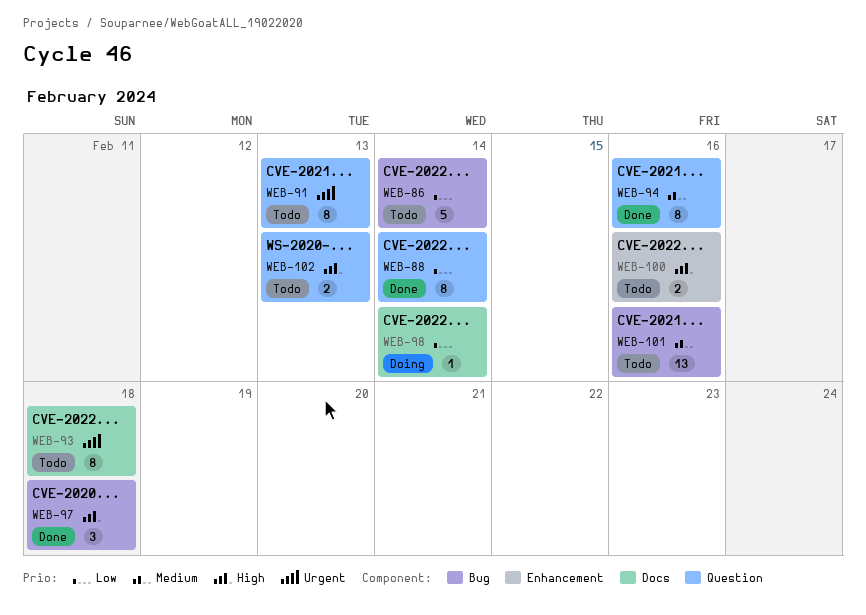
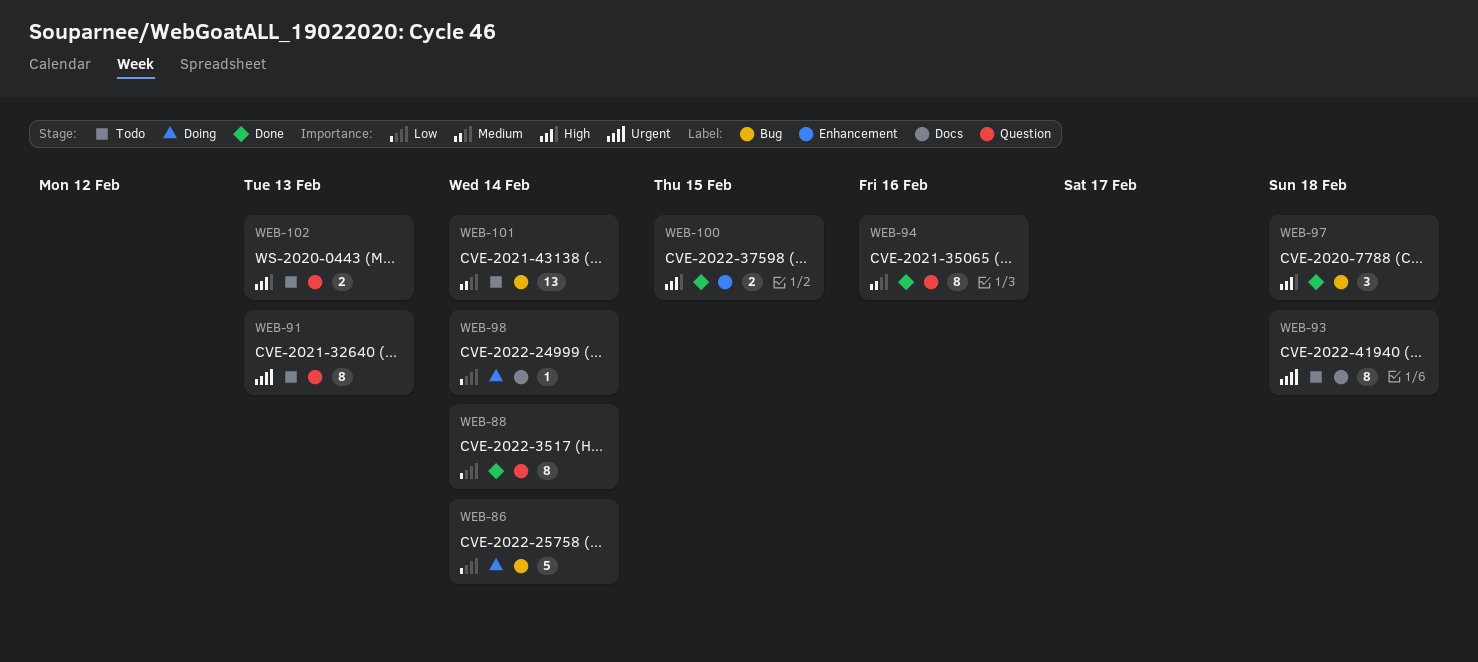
WEB-86, status: Todo -> Doing
WEB-100, status: Todo -> Done
WEB-100, due: Feb 16 -> Feb 15
WEB-101, due: Feb 16 -> Feb 14

